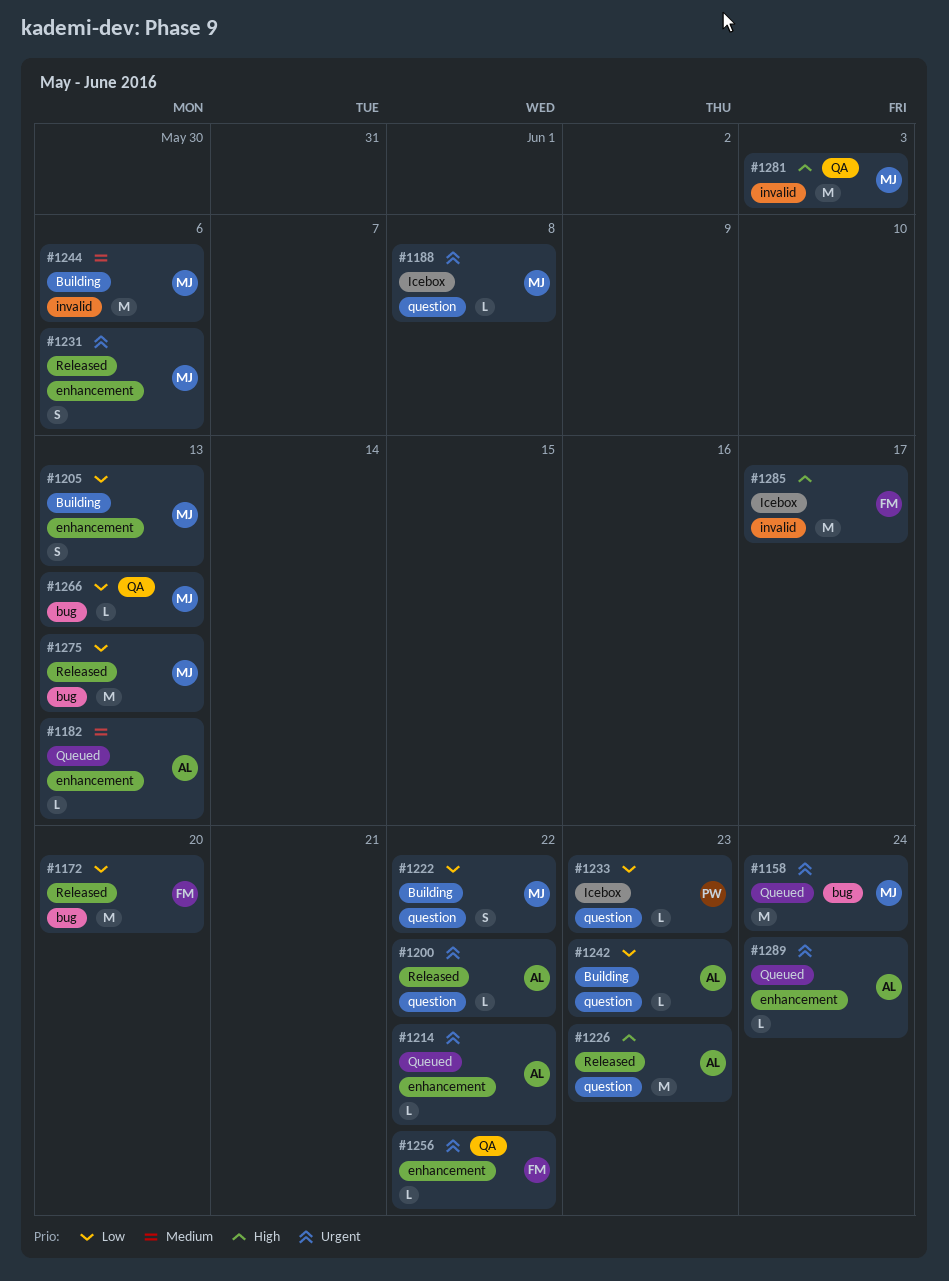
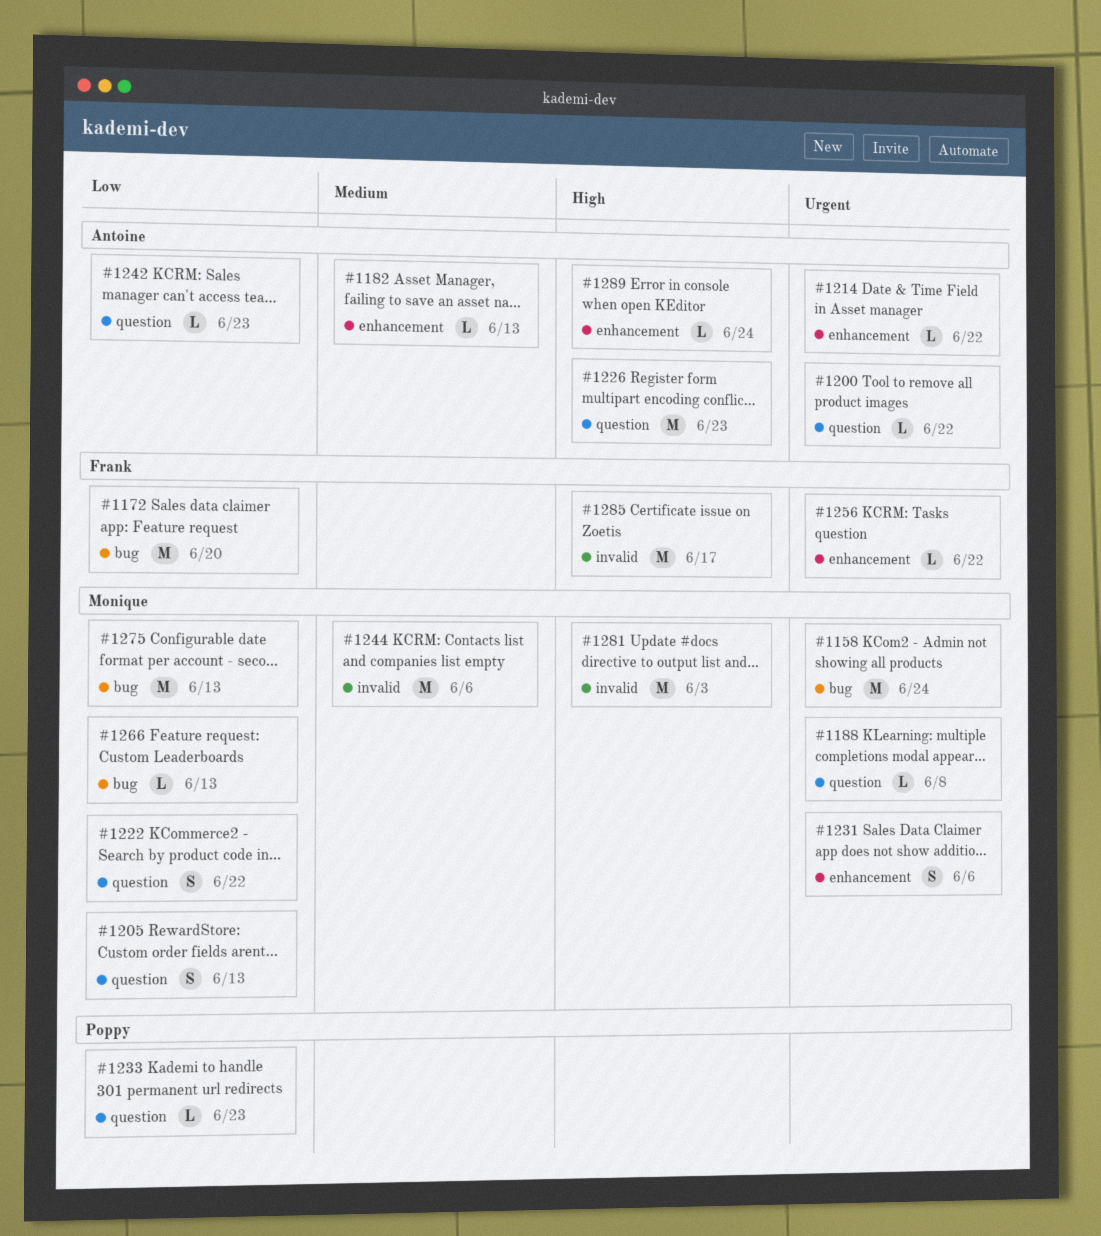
#1205, label: enhancement -> question
#1289, priority: Urgent -> High

